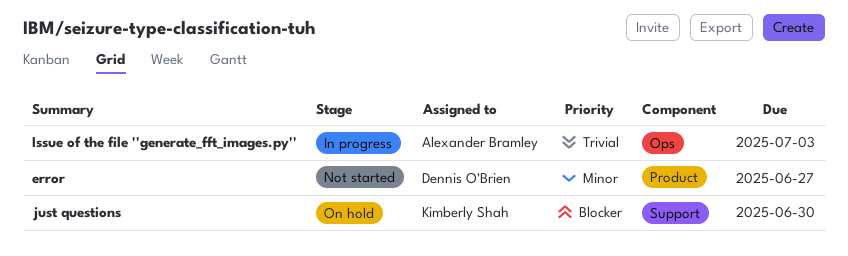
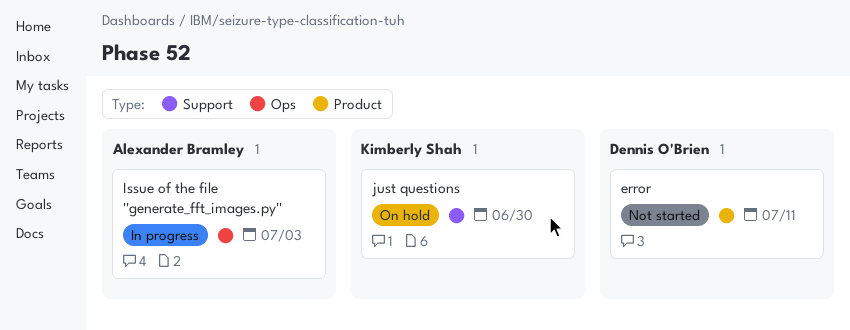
error, due: Jun 27 -> Jul 11

